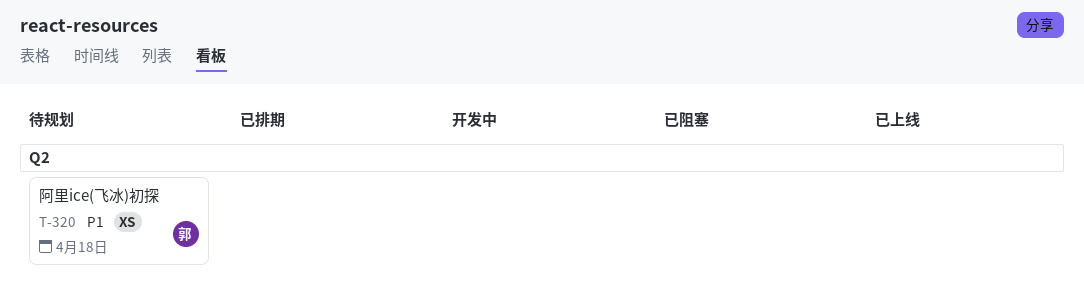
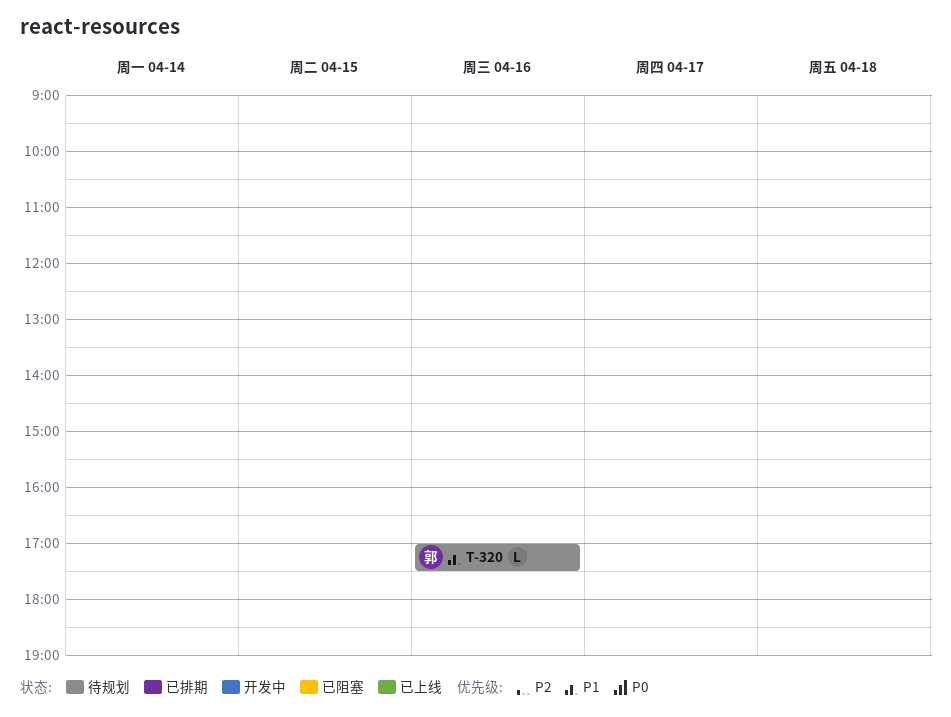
T-320, estimate: XS -> L
T-320, day: Apr 18 -> Apr 16

